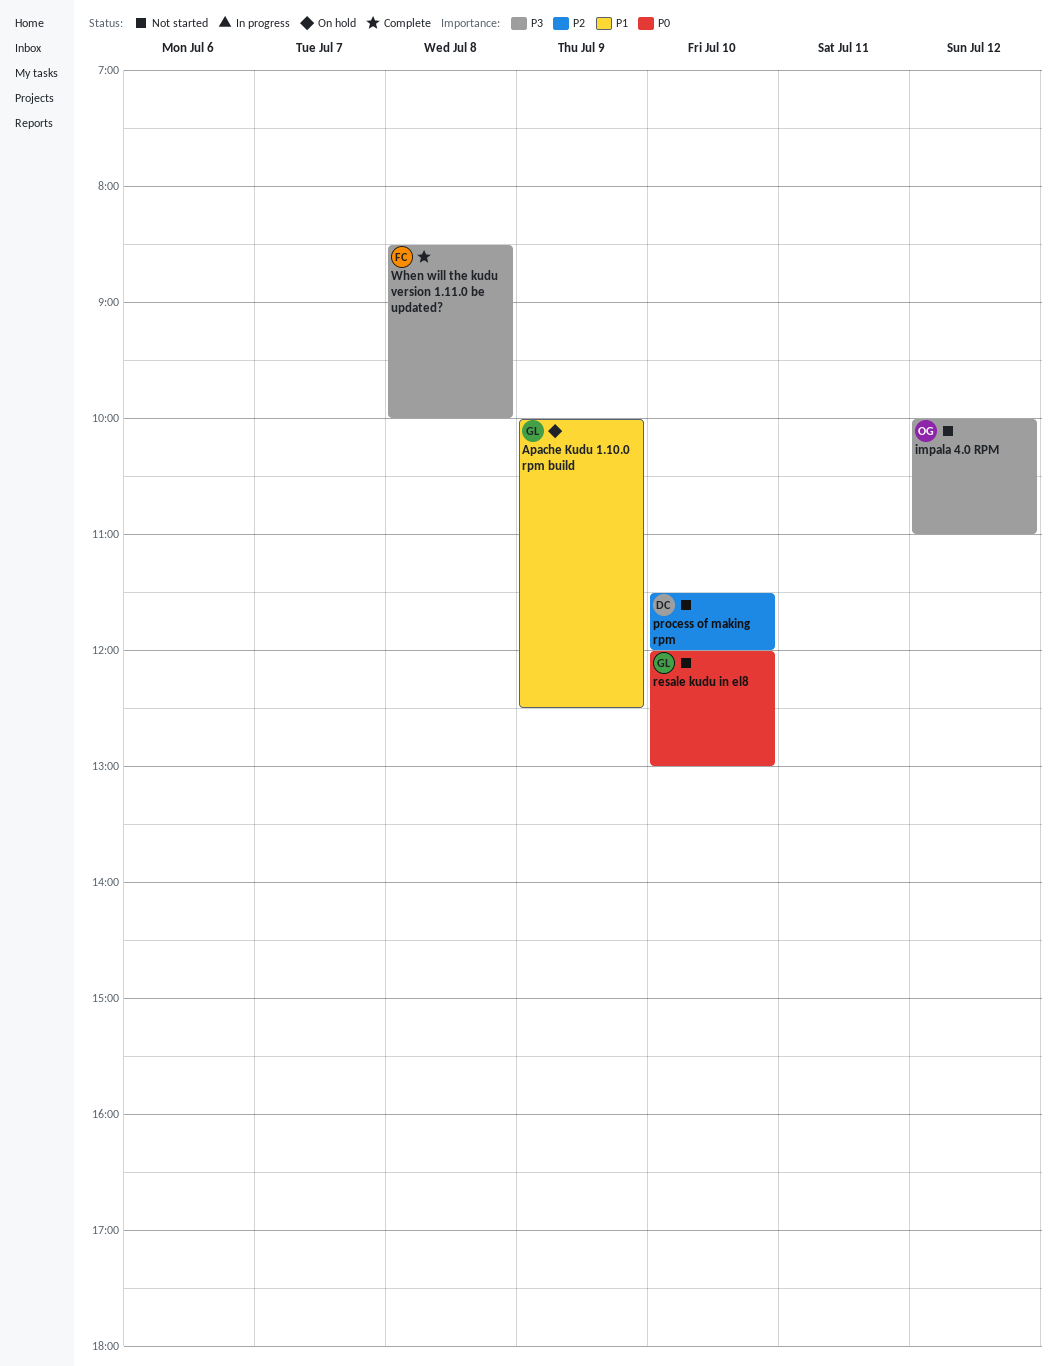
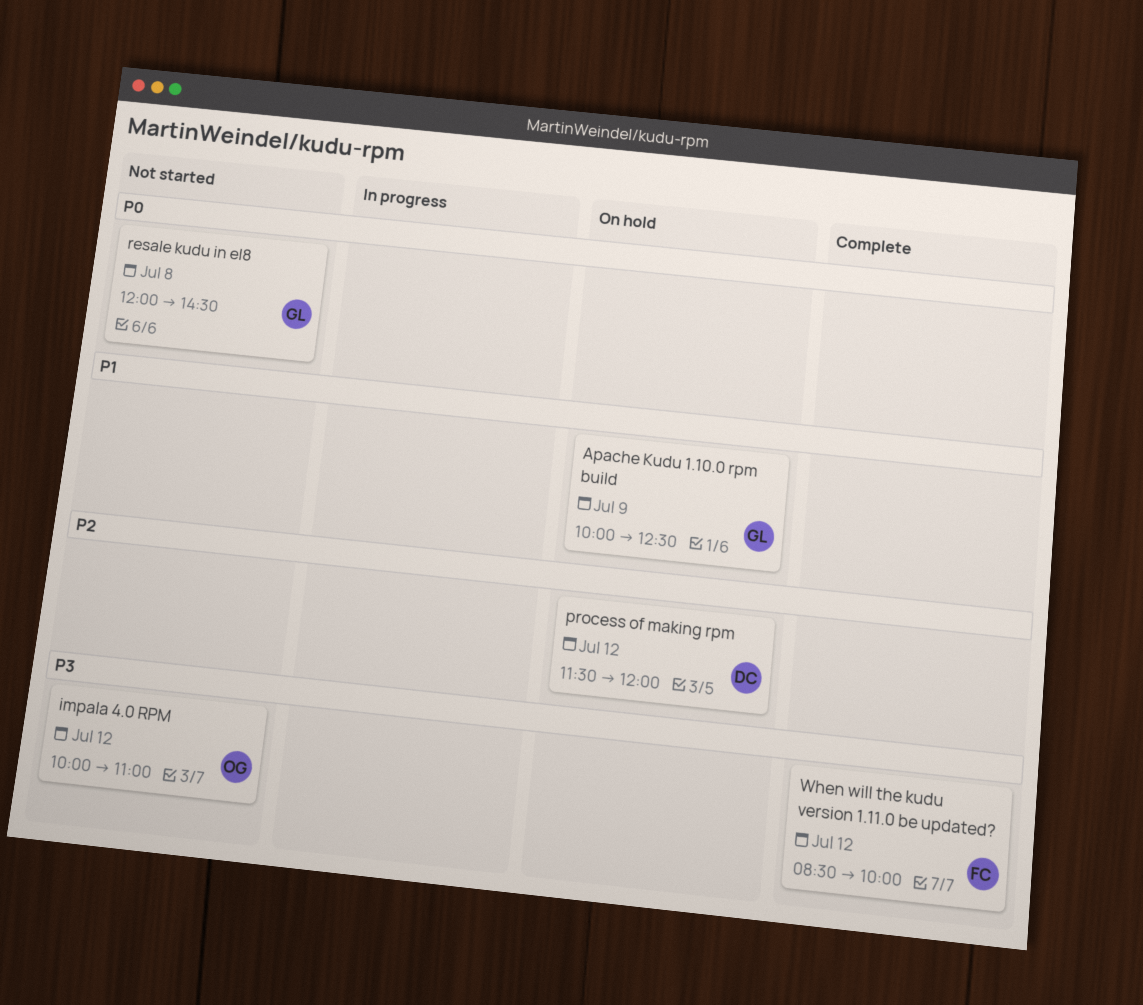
process of making rpm, status: Not started -> On hold
process of making rpm, day: Jul 10 -> Jul 12
resale kudu in el8, day: Jul 10 -> Jul 8
resale kudu in el8, ends: 13:00 -> 14:30
When will the kudu version 1.11.0 be updated?, day: Jul 8 -> Jul 12

